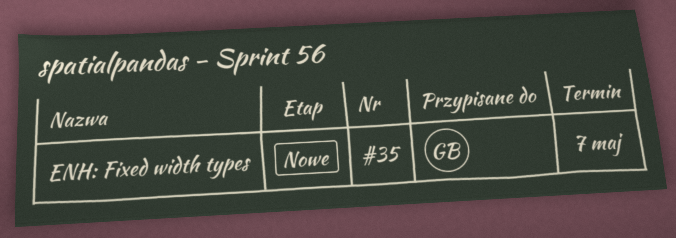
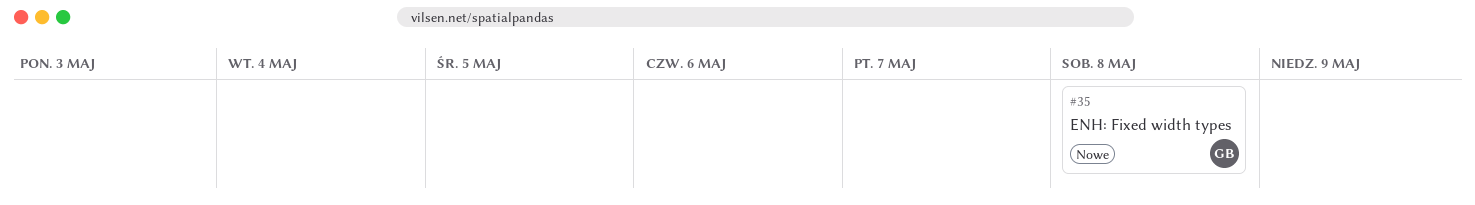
#35, due: May 7 -> May 8

